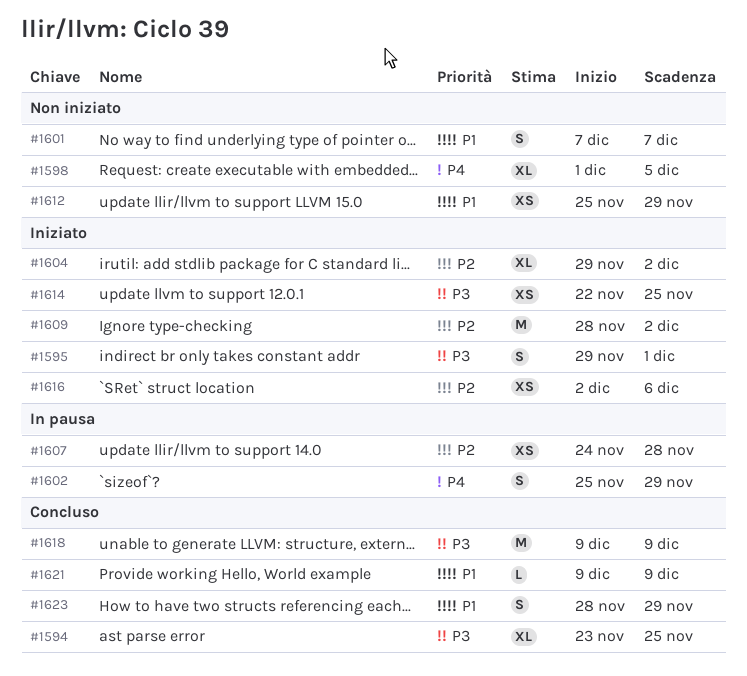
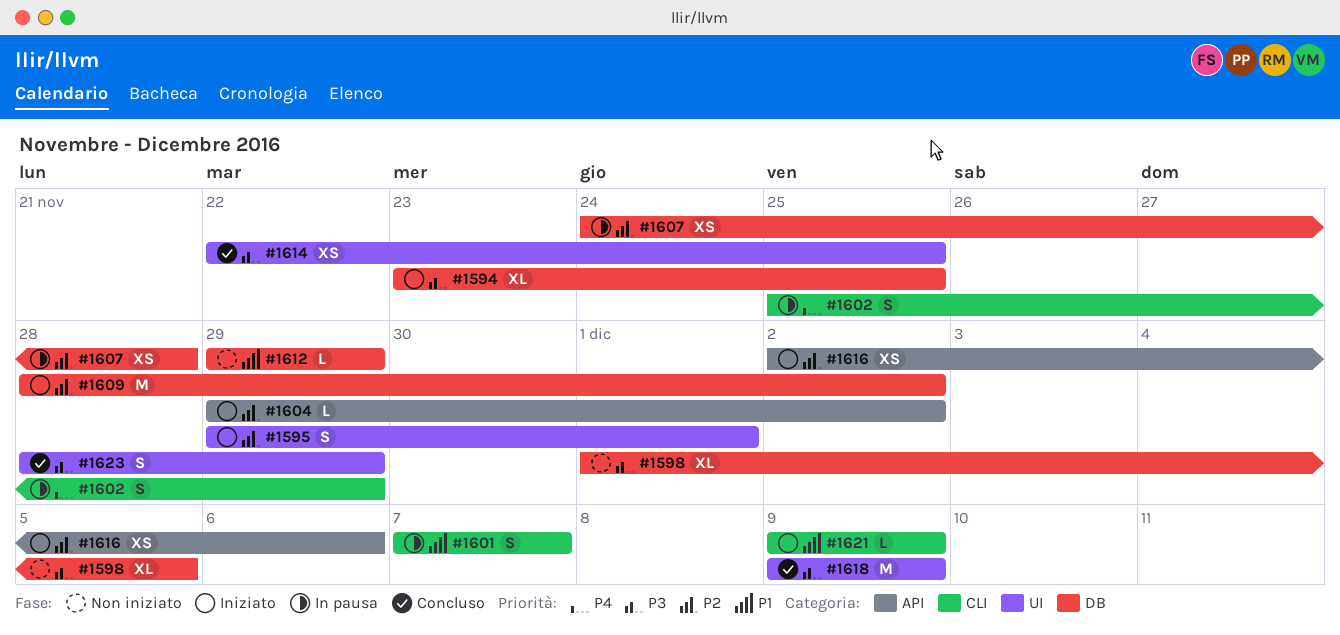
#1594, status: Concluso -> Iniziato
#1595, priority: P3 -> P2
#1598, priority: P4 -> P3
#1601, status: Non iniziato -> In pausa
#1604, estimate: XL -> L
#1612, estimate: XS -> L
#1612, start: Nov 25 -> Nov 29
#1614, status: Iniziato -> Concluso
#1621, status: Concluso -> Iniziato
#1623, priority: P1 -> P3

